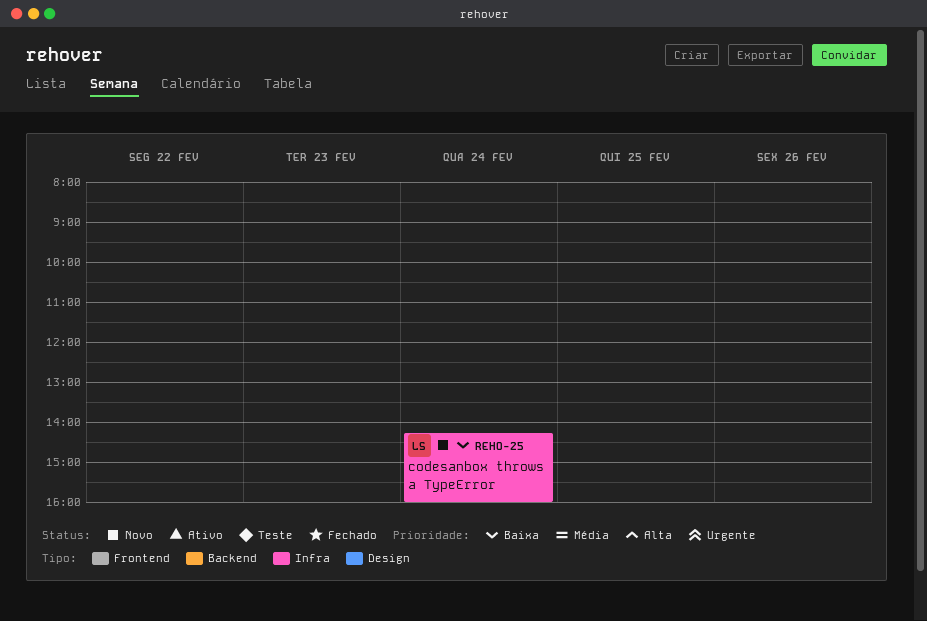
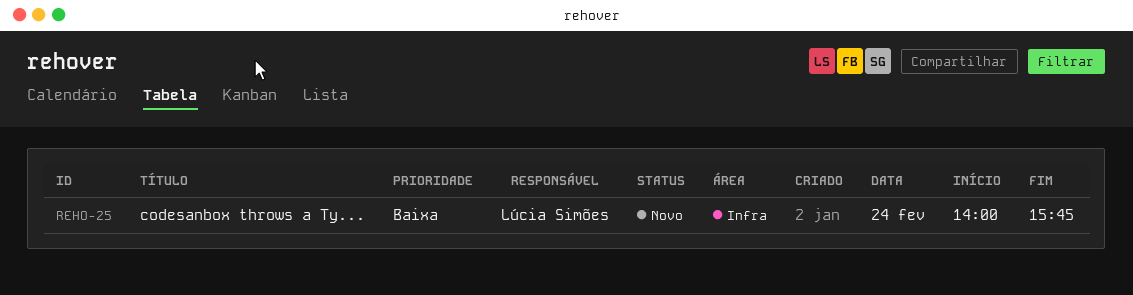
REHO-25, begins: 14:15 -> 14:00
REHO-25, ends: 16:00 -> 15:45

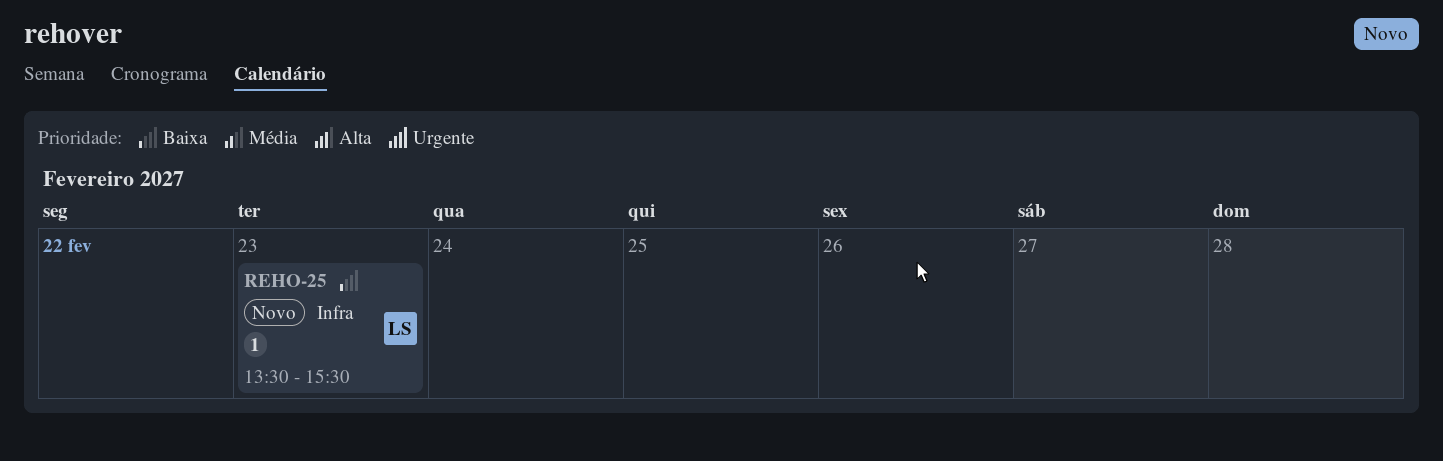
REHO-25, day: Feb 24 -> Feb 23
REHO-25, begins: 14:00 -> 13:30
REHO-25, ends: 15:45 -> 15:30

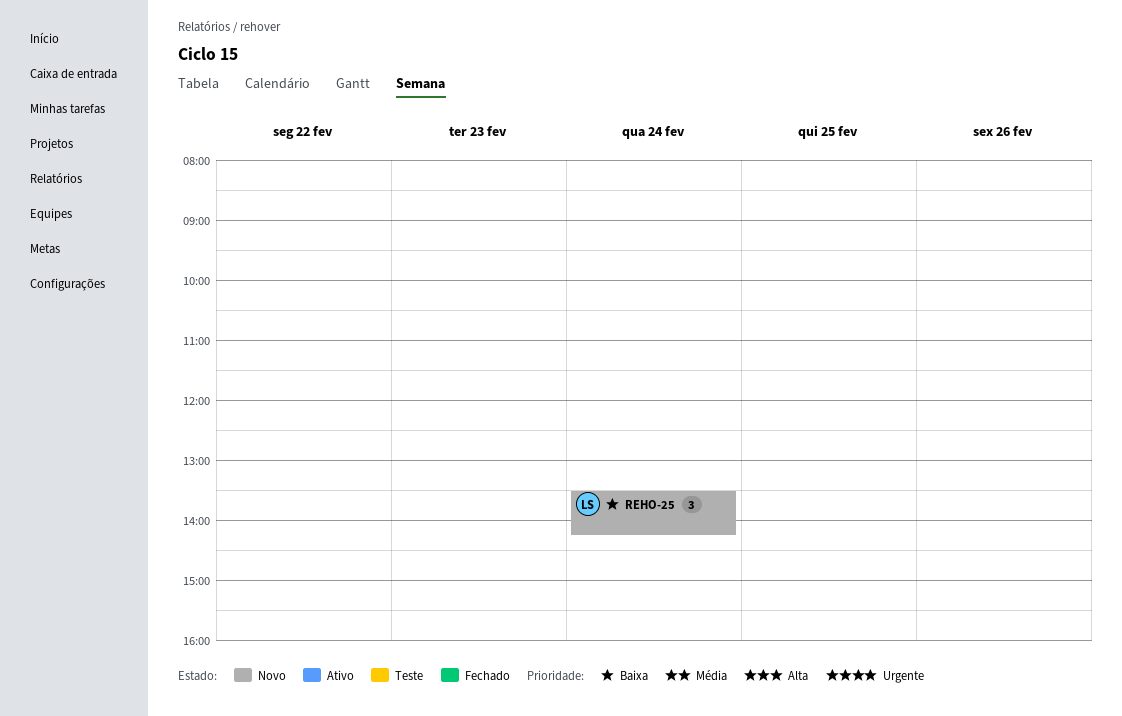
REHO-25, estimate: 1 -> 3
REHO-25, day: Feb 23 -> Feb 24
REHO-25, ends: 15:30 -> 14:15

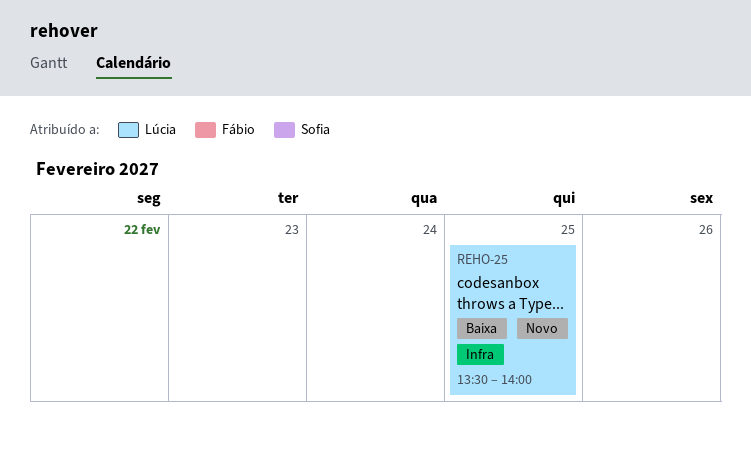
REHO-25, day: Feb 24 -> Feb 25
REHO-25, ends: 14:15 -> 14:00

